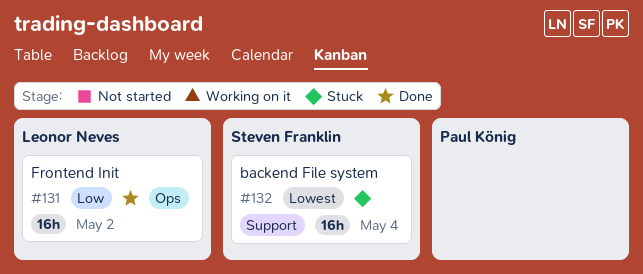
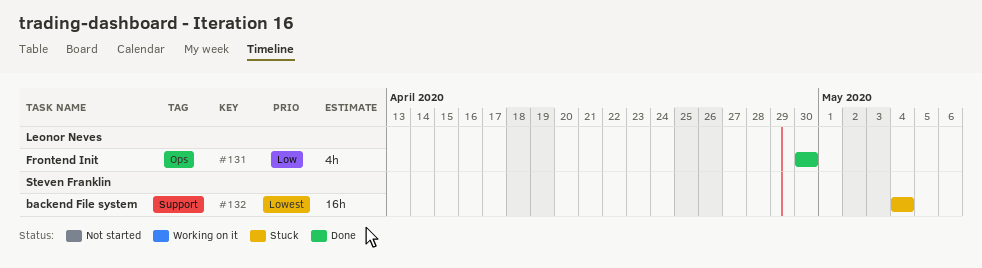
#131, estimate: 16h -> 4h
#131, due: May 2 -> Apr 30

